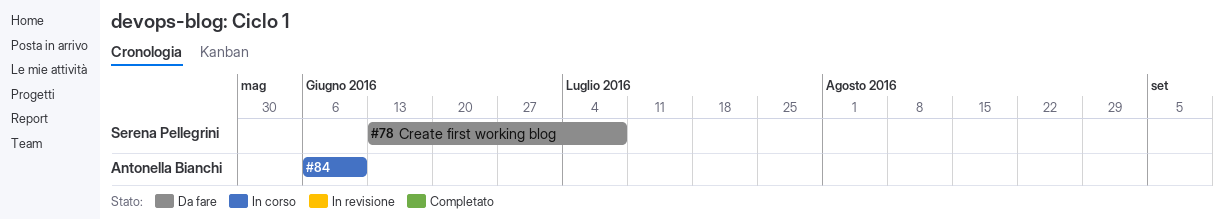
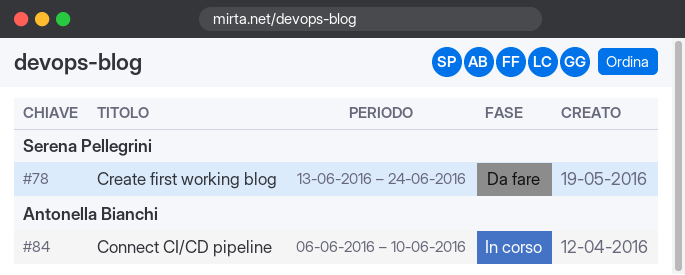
#78, due: Jul 8 -> Jun 24

